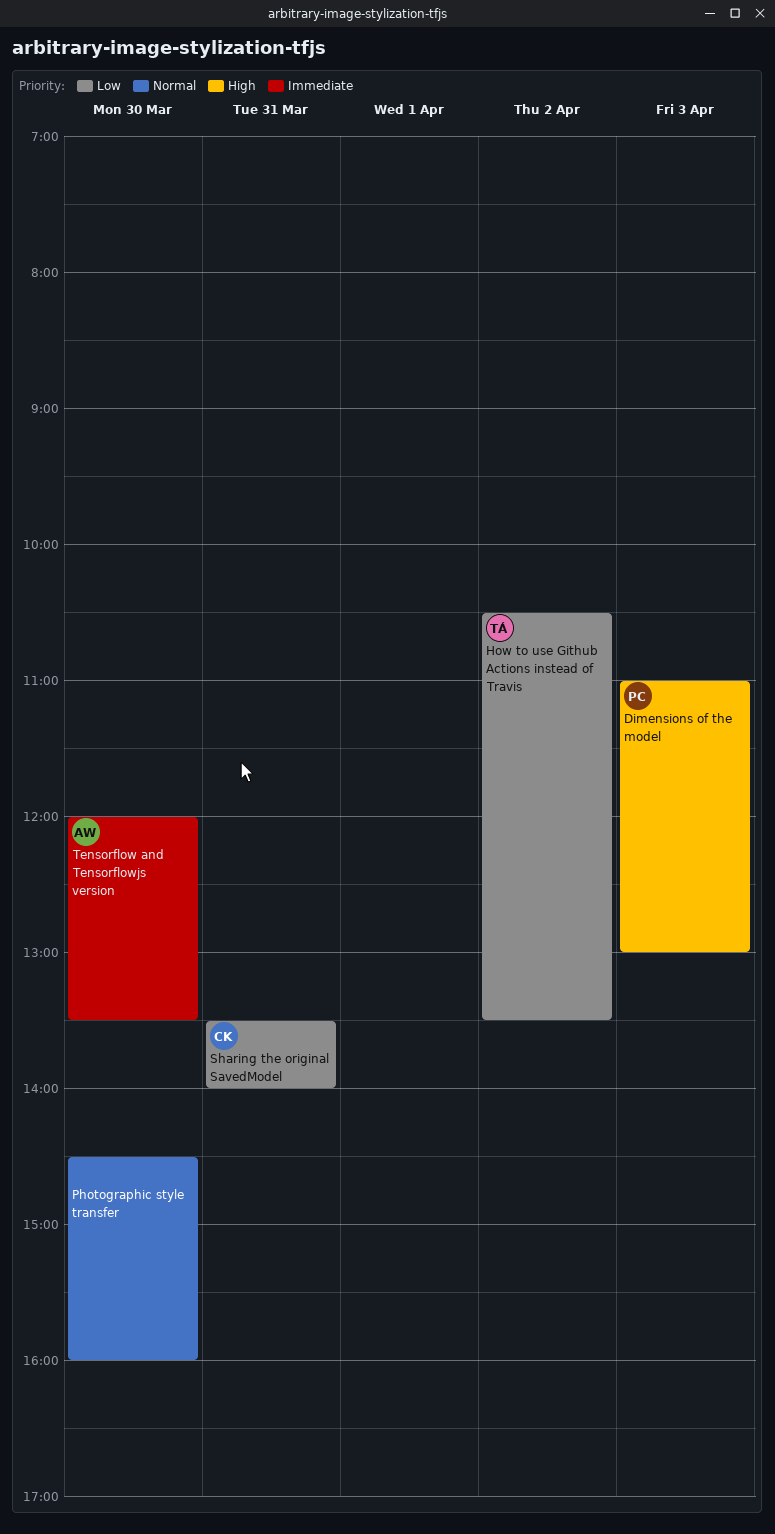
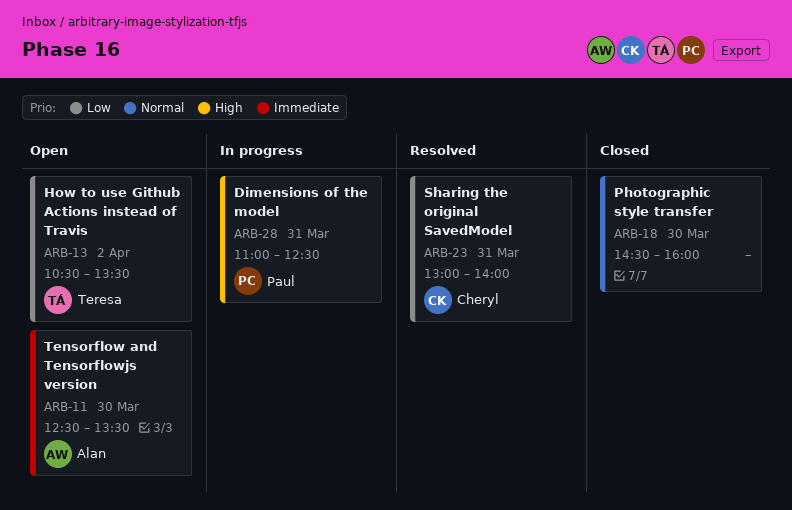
Dimensions of the model, day: Apr 3 -> Mar 31
Dimensions of the model, ends: 13:00 -> 12:30
Sharing the original SavedModel, begins: 13:30 -> 13:00
Tensorflow and Tensorflowjs version, begins: 12:00 -> 12:30

